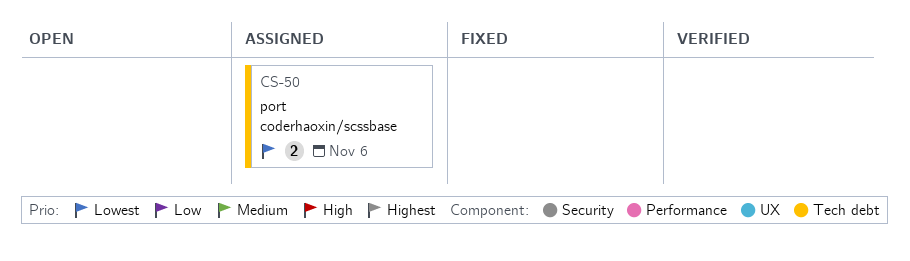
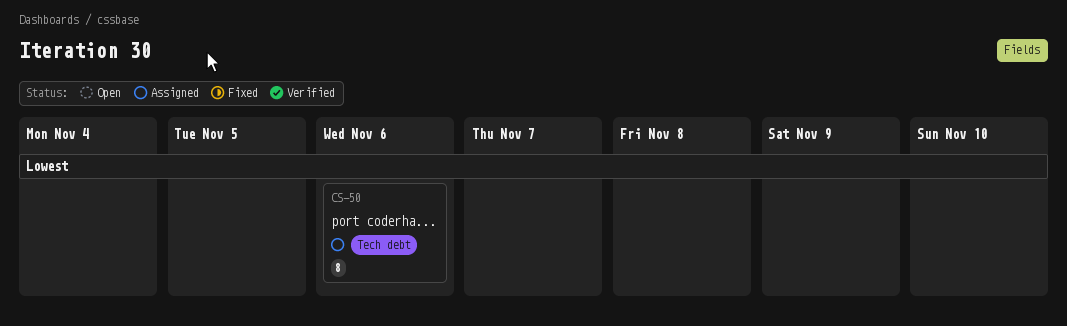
CS-50, estimate: 2 -> 8

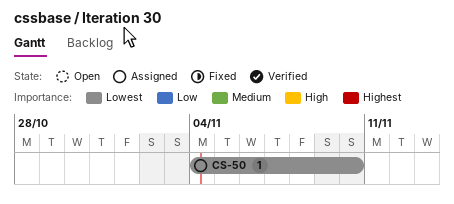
CS-50, estimate: 8 -> 1
CS-50, due: Nov 6 -> Nov 10

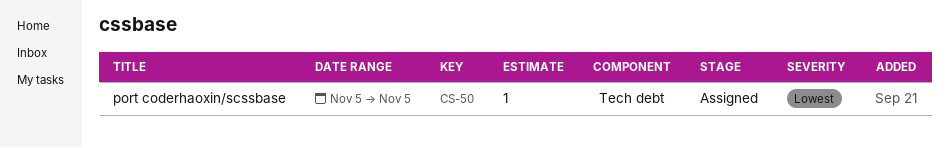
CS-50, start: Nov 4 -> Nov 5
CS-50, due: Nov 10 -> Nov 5

